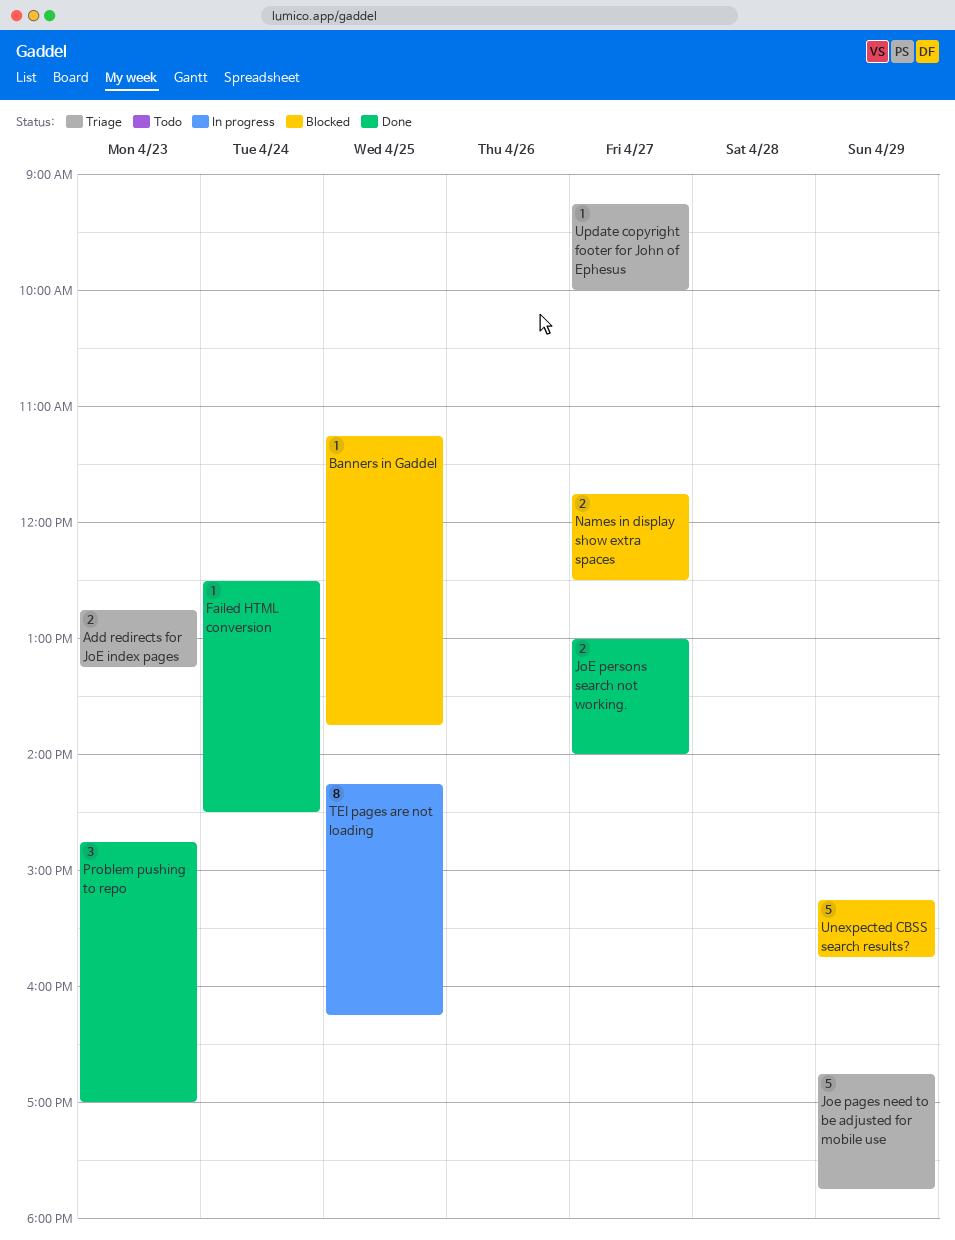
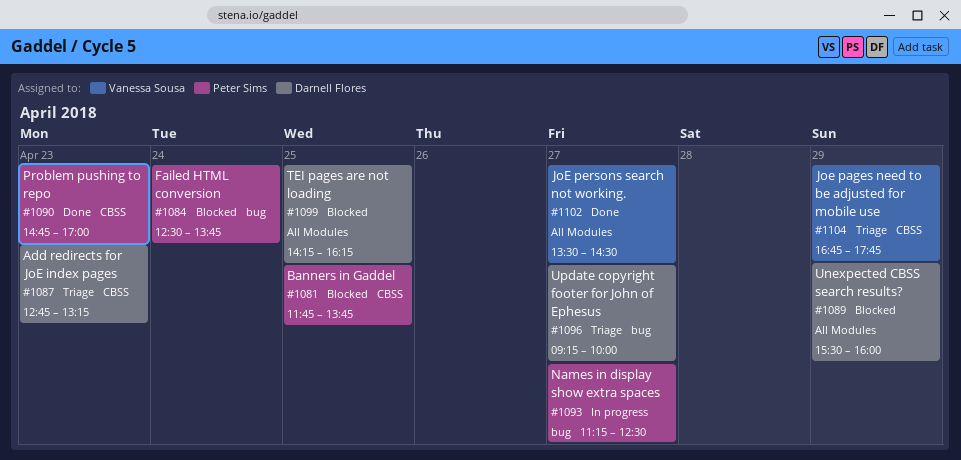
Banners in Gaddel, begins: 11:15 -> 11:45
Failed HTML conversion, status: Done -> Blocked
Failed HTML conversion, ends: 14:30 -> 13:45
JoE persons search not working., begins: 13:00 -> 13:30
JoE persons search not working., ends: 14:00 -> 14:30
Names in display show extra spaces, status: Blocked -> In progress
Names in display show extra spaces, begins: 11:45 -> 11:15
TEI pages are not loading, status: In progress -> Blocked
Unexpected CBSS search results?, begins: 15:15 -> 15:30
Unexpected CBSS search results?, ends: 15:45 -> 16:00

